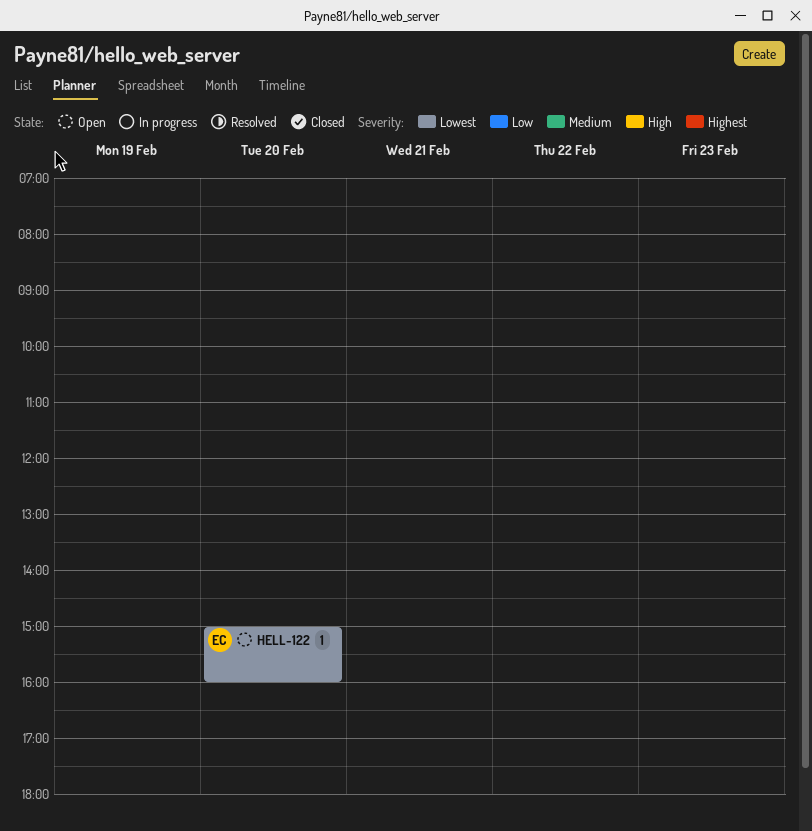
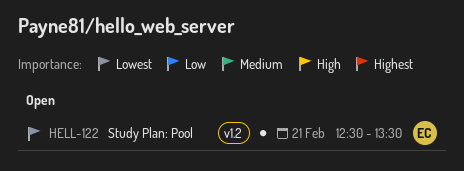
HELL-122, day: Feb 20 -> Feb 21
HELL-122, begins: 15:00 -> 12:30
HELL-122, ends: 16:00 -> 13:30

